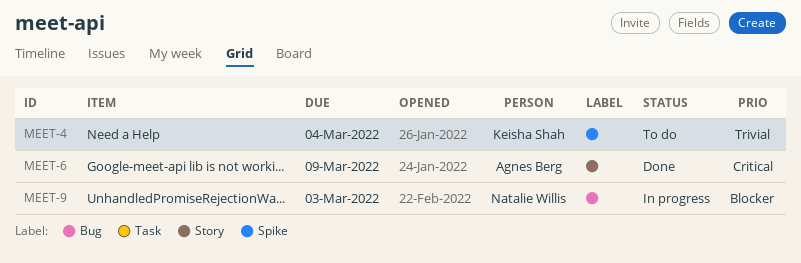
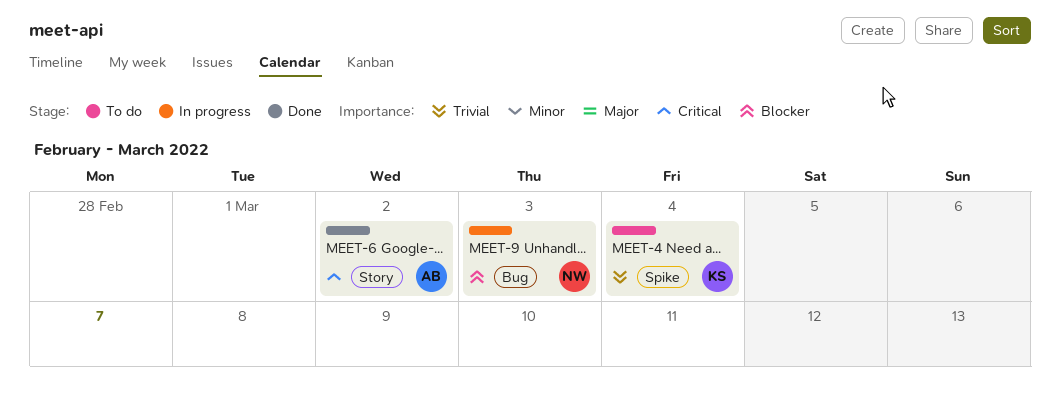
MEET-6, due: Mar 9 -> Mar 2

